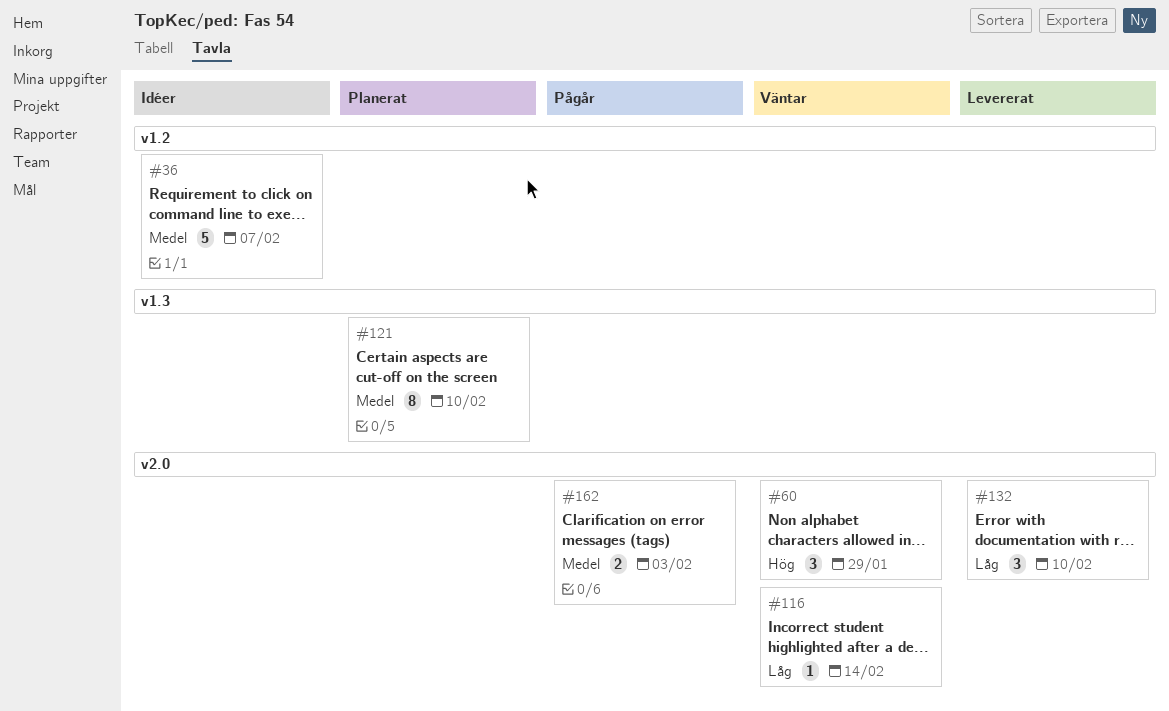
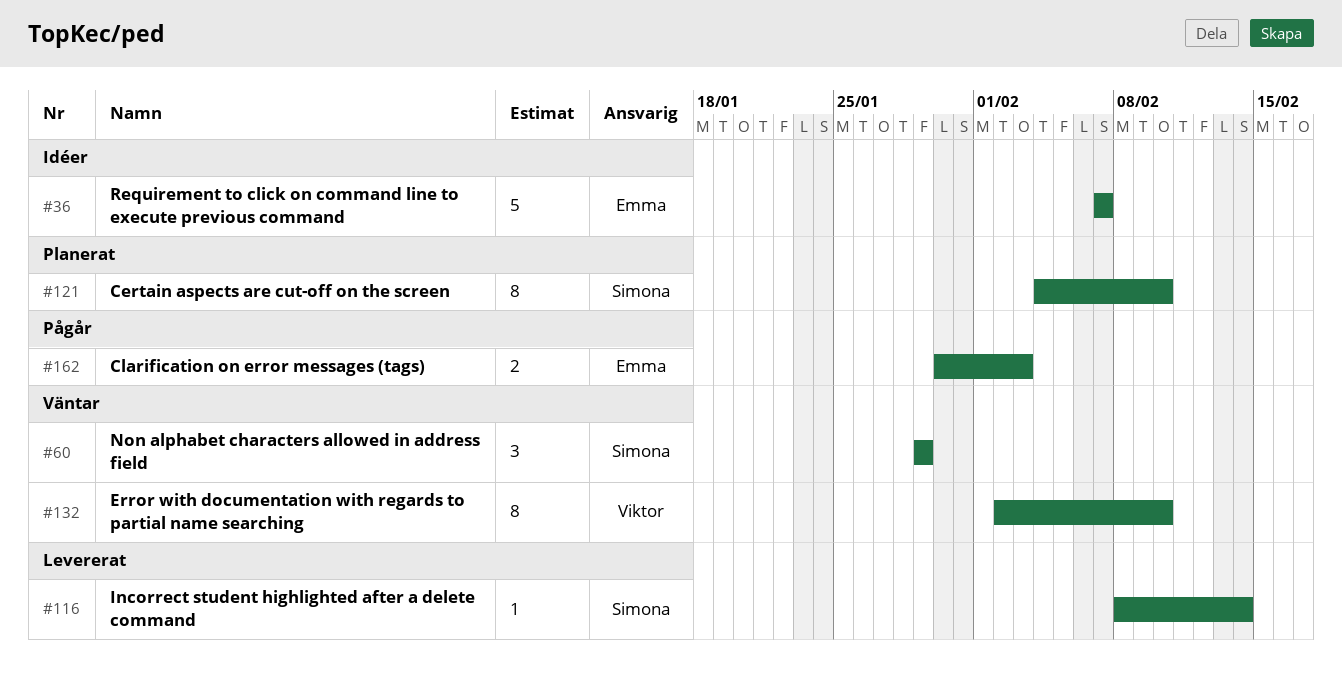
#116, status: Väntar -> Levererat
#132, status: Levererat -> Väntar
#132, estimate: 3 -> 8

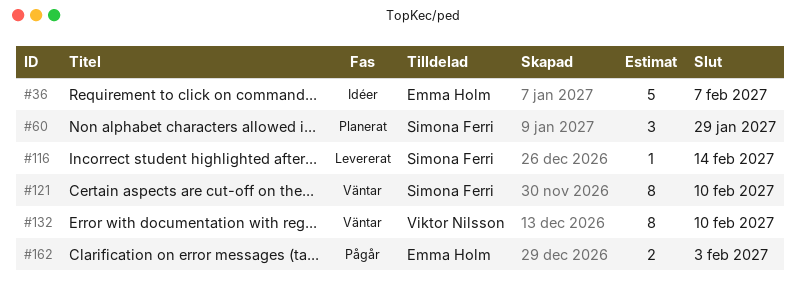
#60, status: Väntar -> Planerat
#121, status: Planerat -> Väntar

